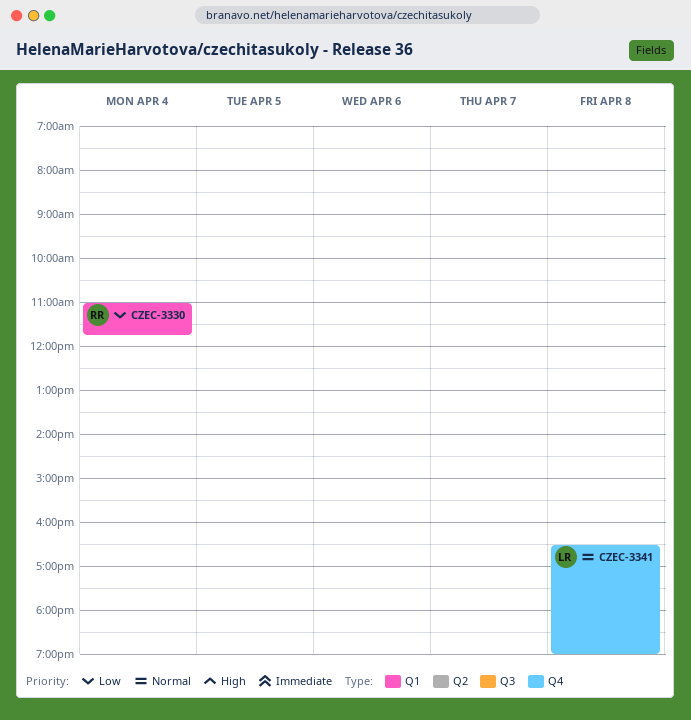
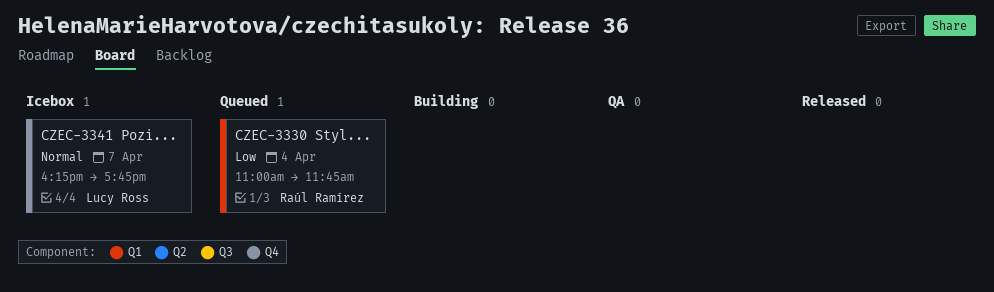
CZEC-3341, day: Apr 8 -> Apr 7
CZEC-3341, begins: 16:30 -> 16:15
CZEC-3341, ends: 19:00 -> 17:45

